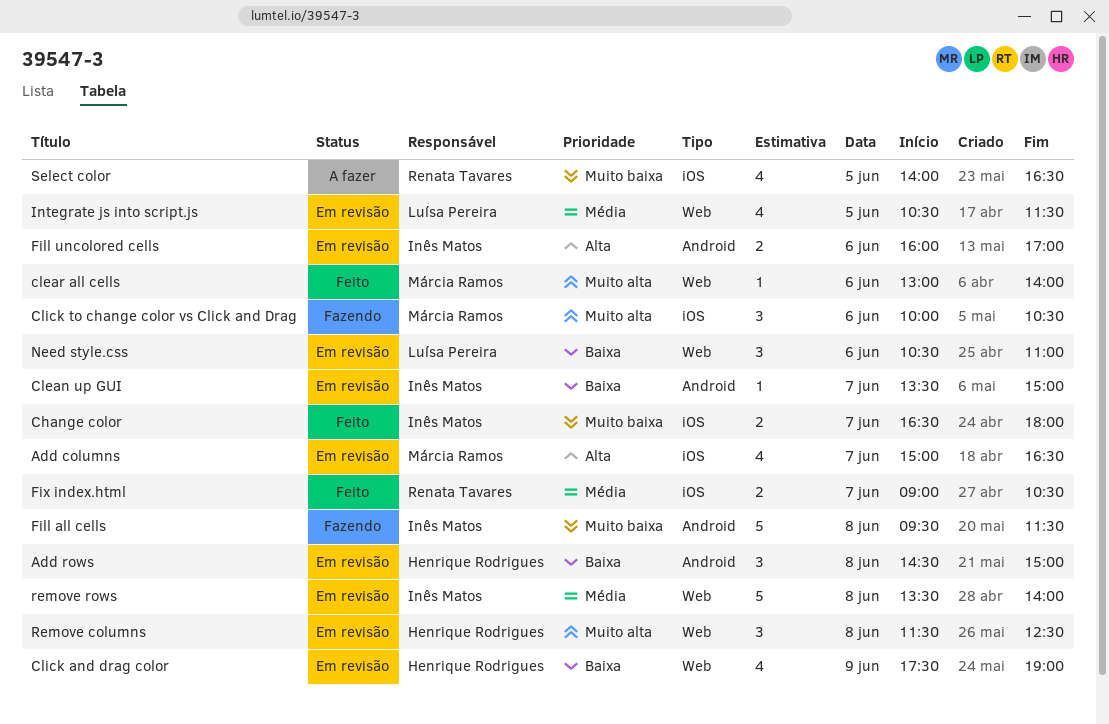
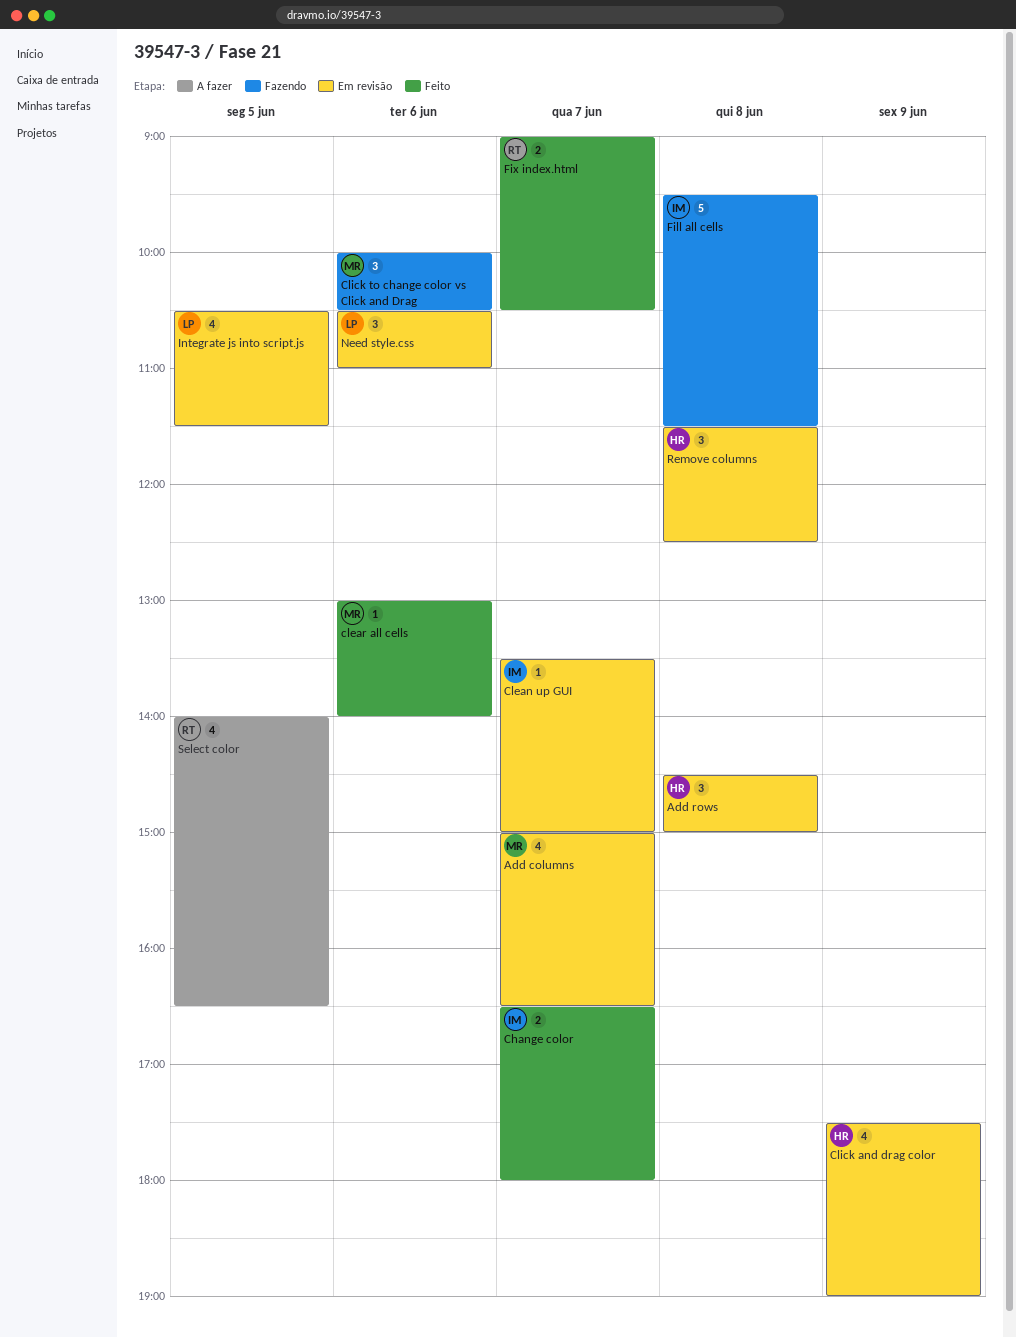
Fill uncolored cells: present -> none
remove rows: present -> none

